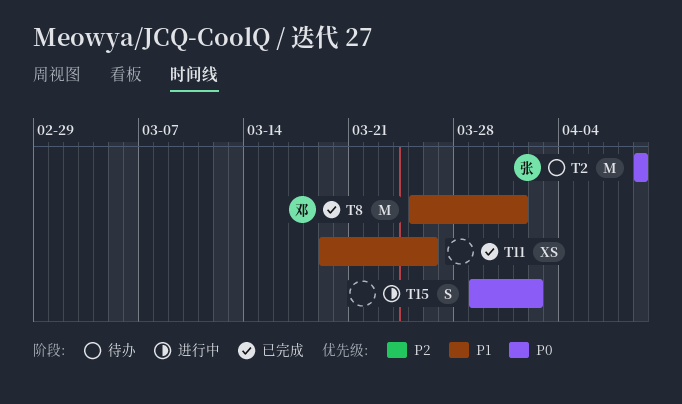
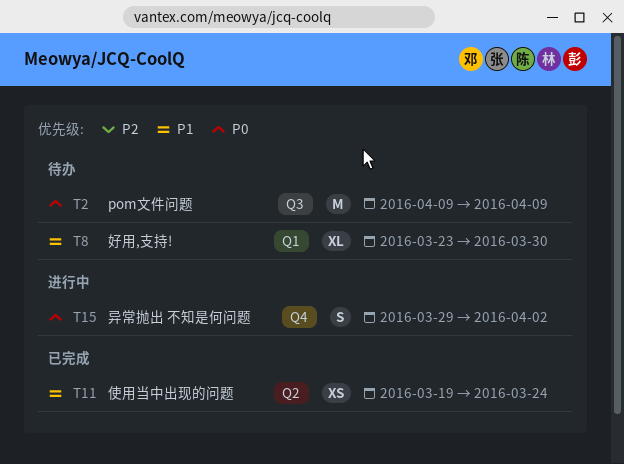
T8, status: 已完成 -> 待办
T8, estimate: M -> XL
T8, start: Mar 25 -> Mar 23
T8, due: Apr 1 -> Mar 30
T11, due: Mar 26 -> Mar 24

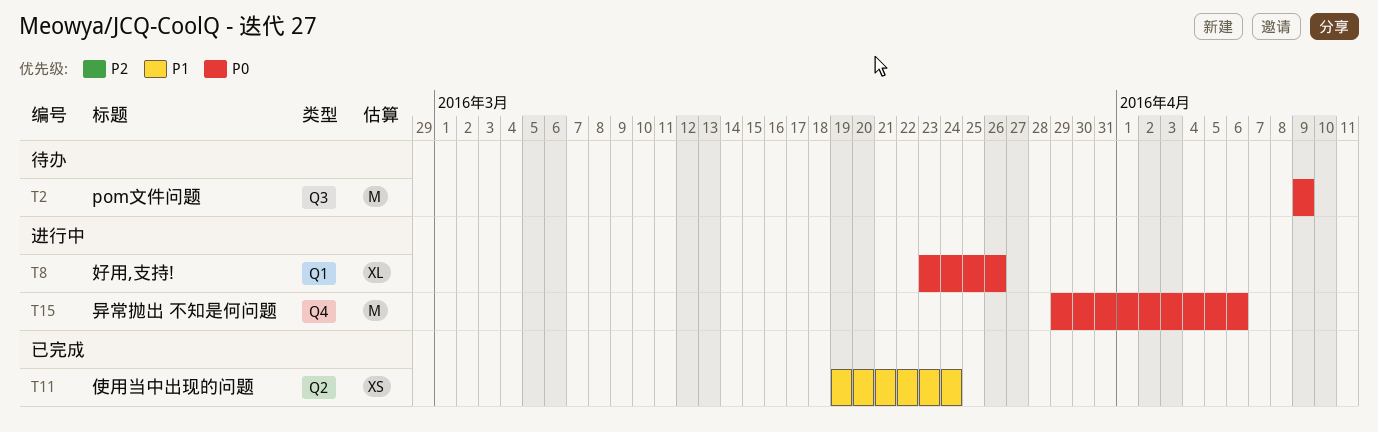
T8, status: 待办 -> 进行中
T8, priority: P1 -> P0
T8, due: Mar 30 -> Mar 26
T15, estimate: S -> M
T15, due: Apr 2 -> Apr 6

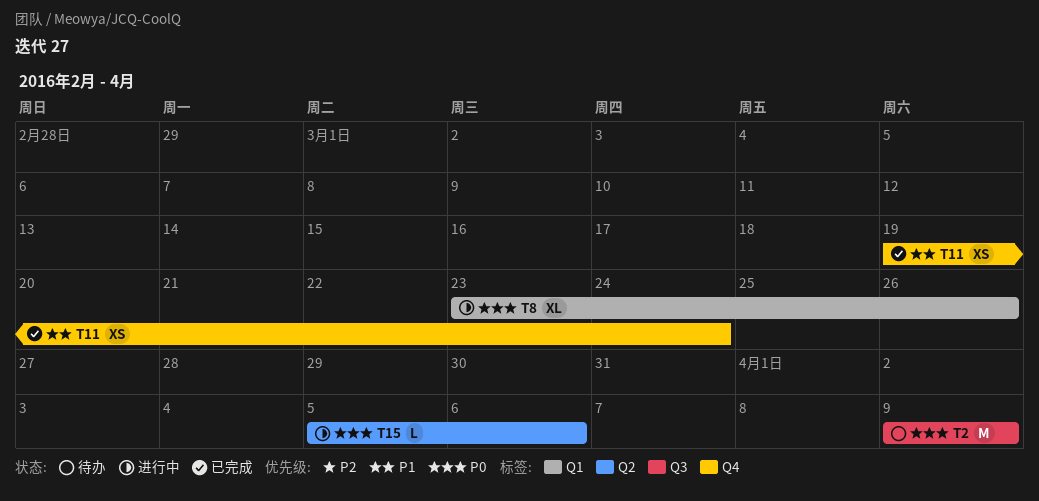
T11, label: Q2 -> Q4
T15, label: Q4 -> Q2
T15, estimate: M -> L
T15, start: Mar 29 -> Apr 5

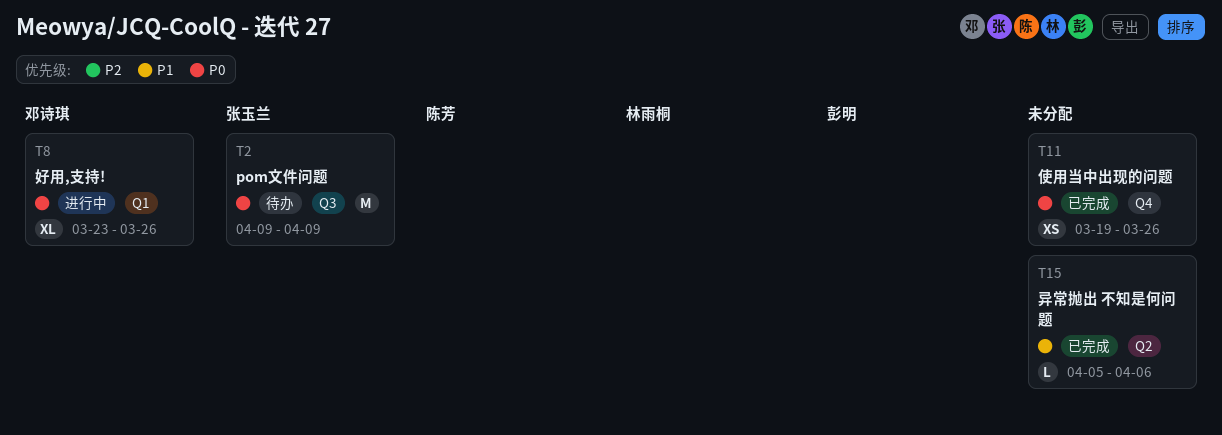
T11, priority: P1 -> P0
T11, due: Mar 24 -> Mar 26
T15, status: 进行中 -> 已完成
T15, priority: P0 -> P1

